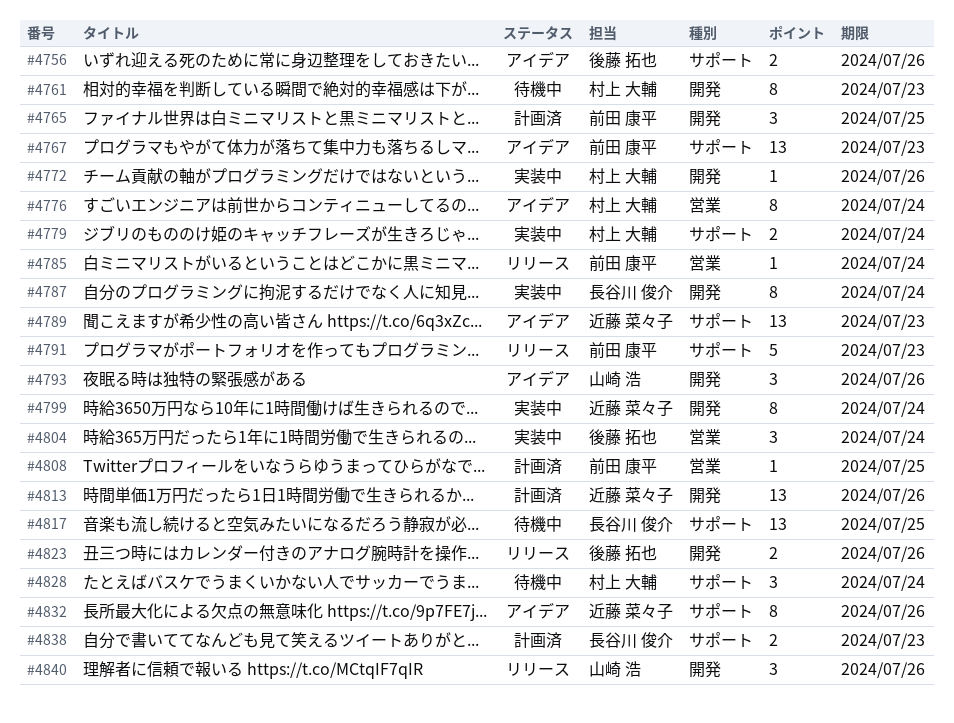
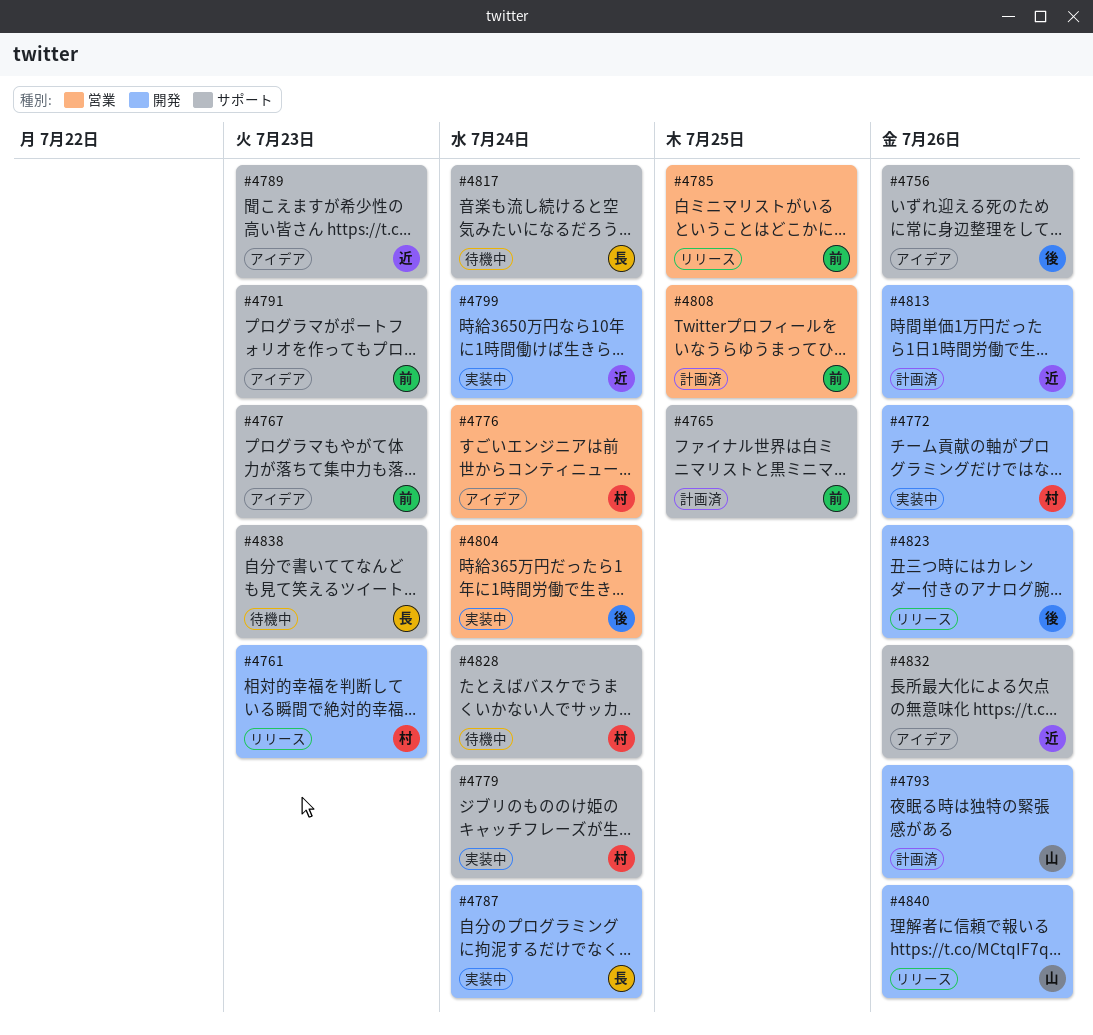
#4761, status: 待機中 -> リリース
#4765, label: 開発 -> サポート
#4785, due: Jul 24 -> Jul 25
#4791, status: リリース -> アイデア
#4793, status: アイデア -> 計画済
#4817, due: Jul 25 -> Jul 24
#4838, status: 計画済 -> 待機中

